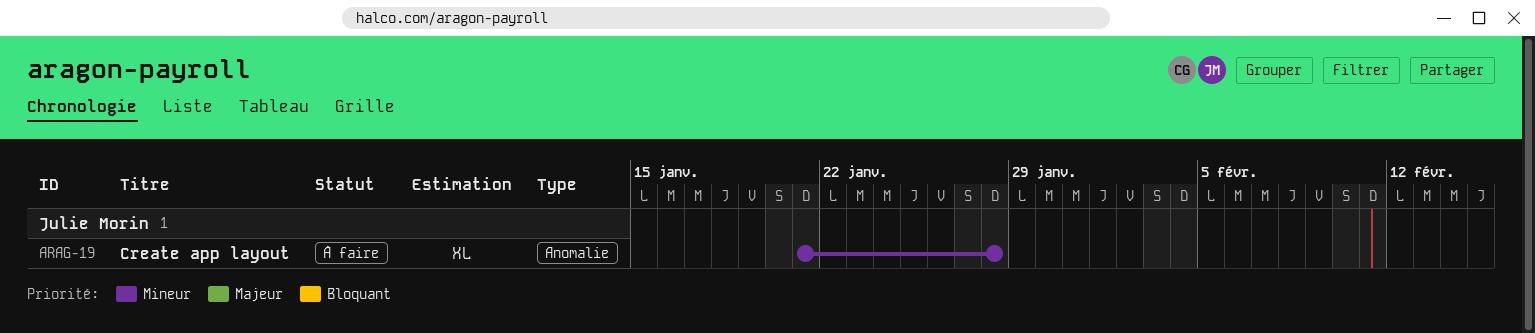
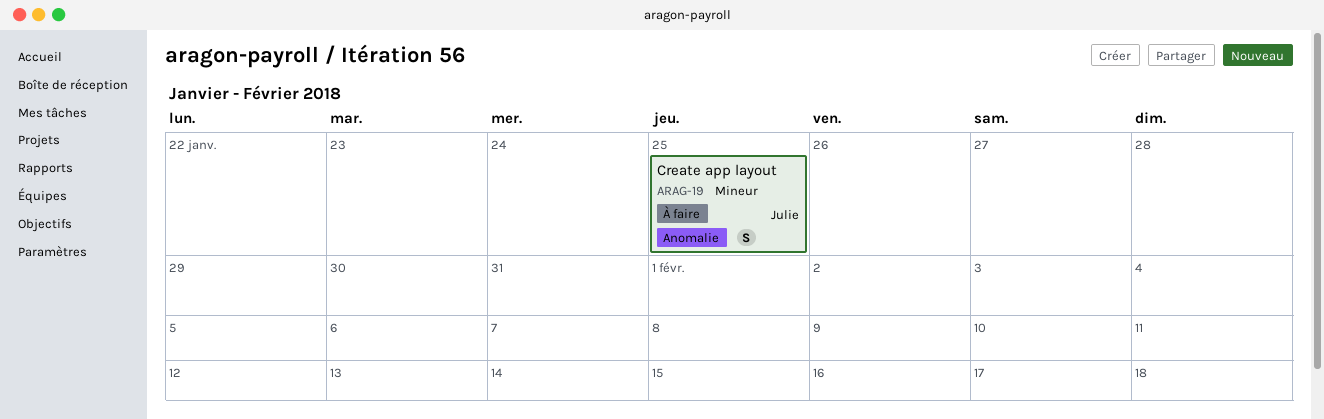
ARAG-19, estimate: XL -> S
ARAG-19, due: Jan 28 -> Jan 25

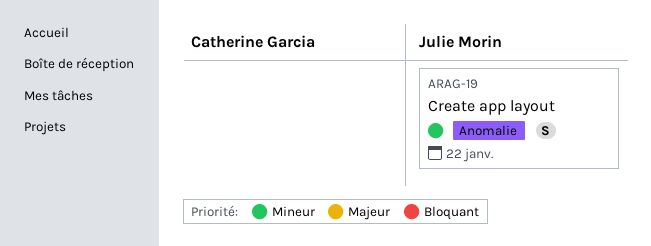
ARAG-19, due: Jan 25 -> Jan 22

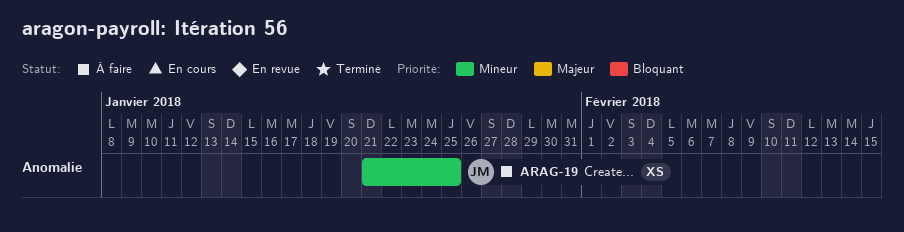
ARAG-19, estimate: S -> XS
ARAG-19, due: Jan 22 -> Jan 25

